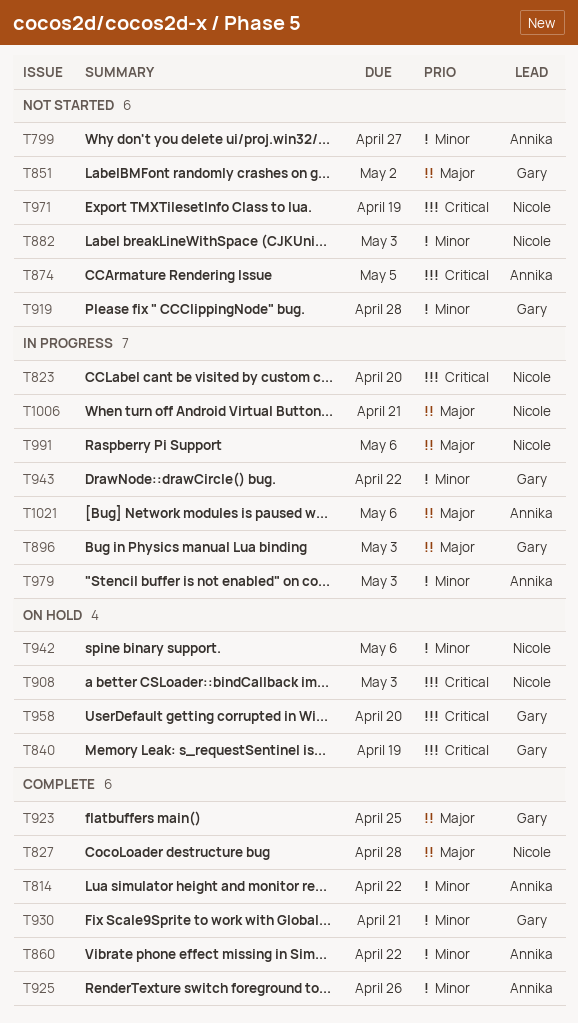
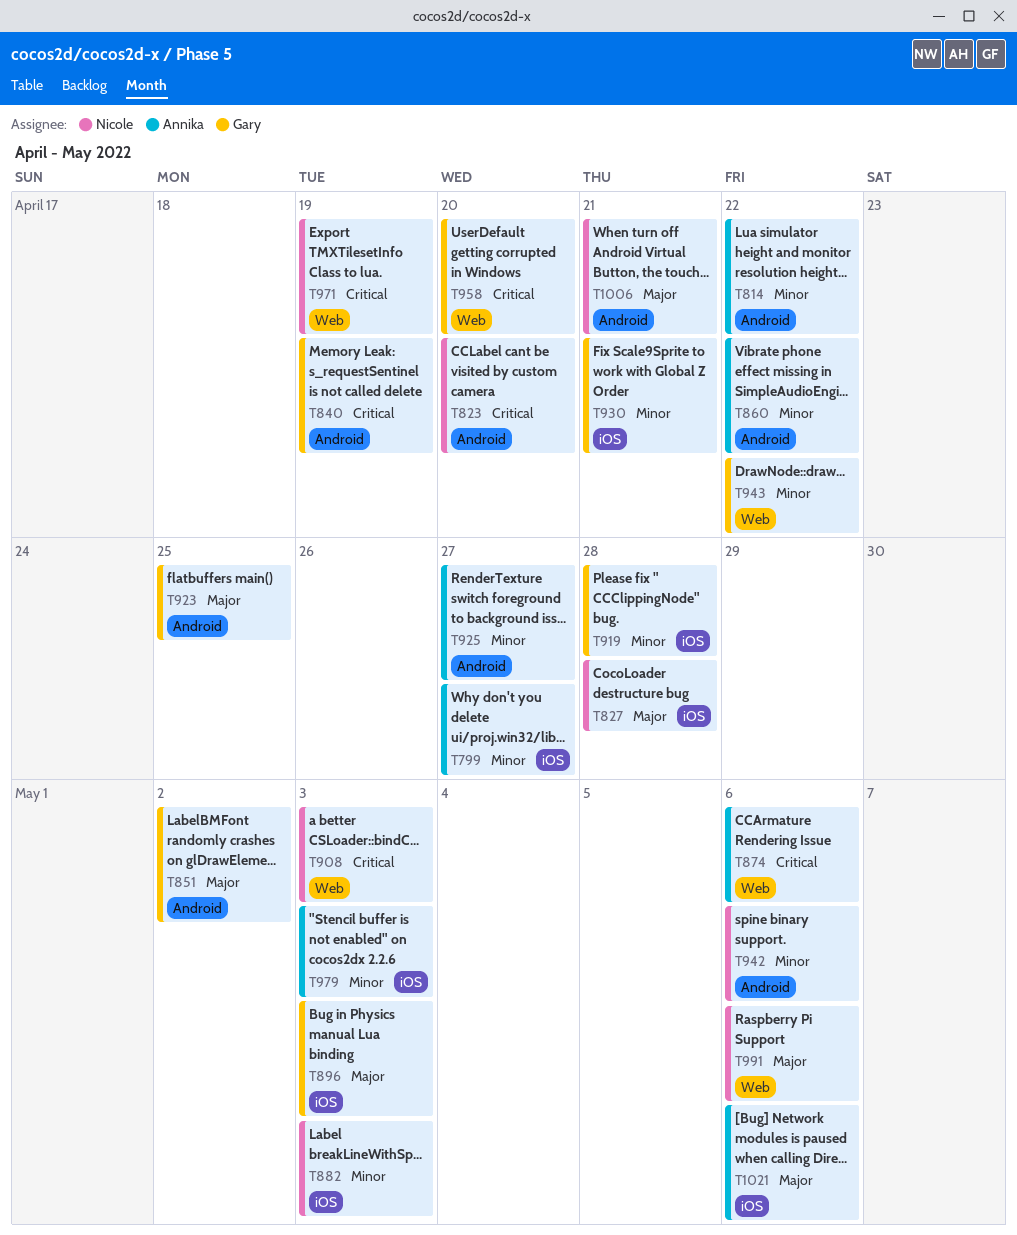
T874, due: May 5 -> May 6
T925, due: Apr 26 -> Apr 27

